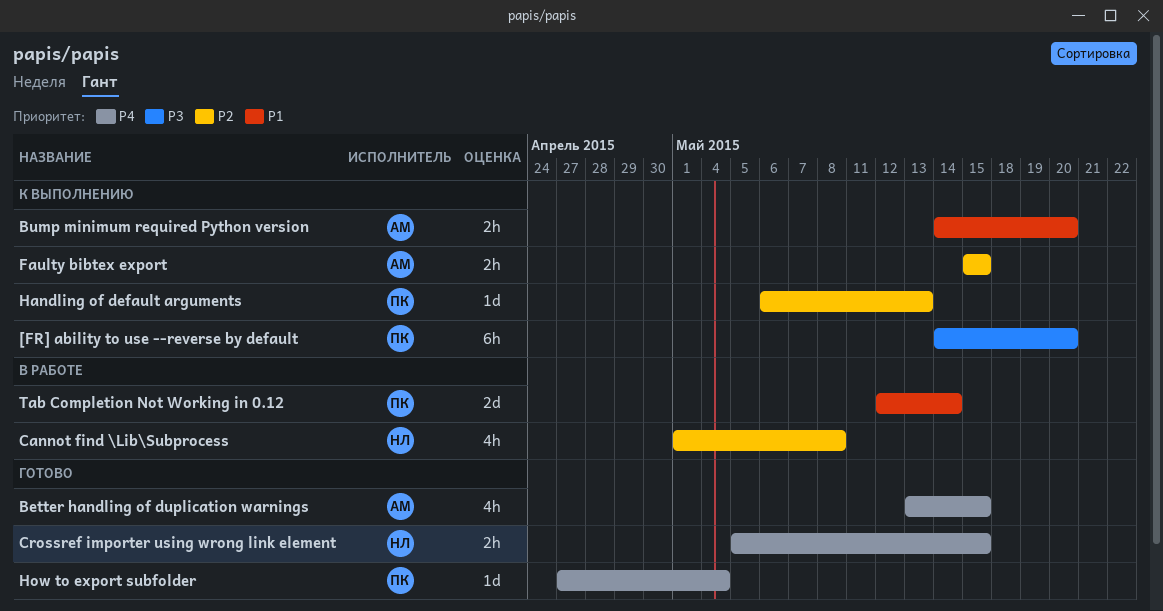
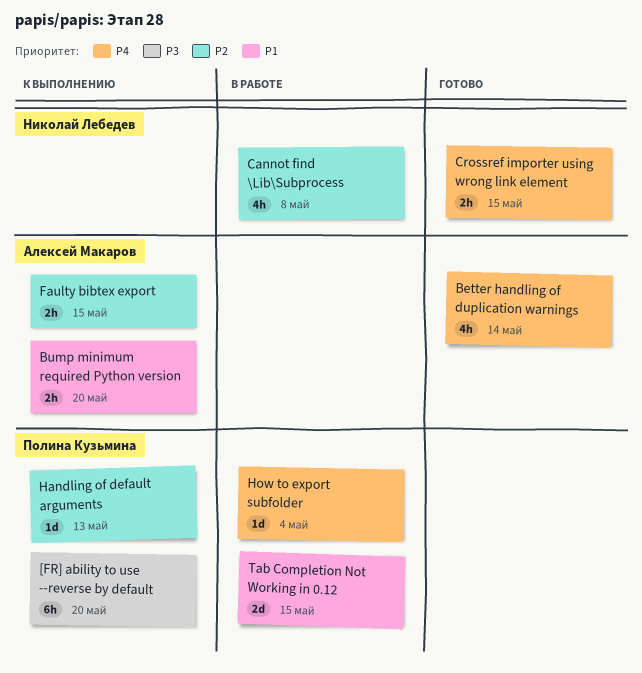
Better handling of duplication warnings, due: May 15 -> May 14
How to export subfolder, status: Готово -> В работе
Tab Completion Not Working in 0.12, due: May 14 -> May 15

